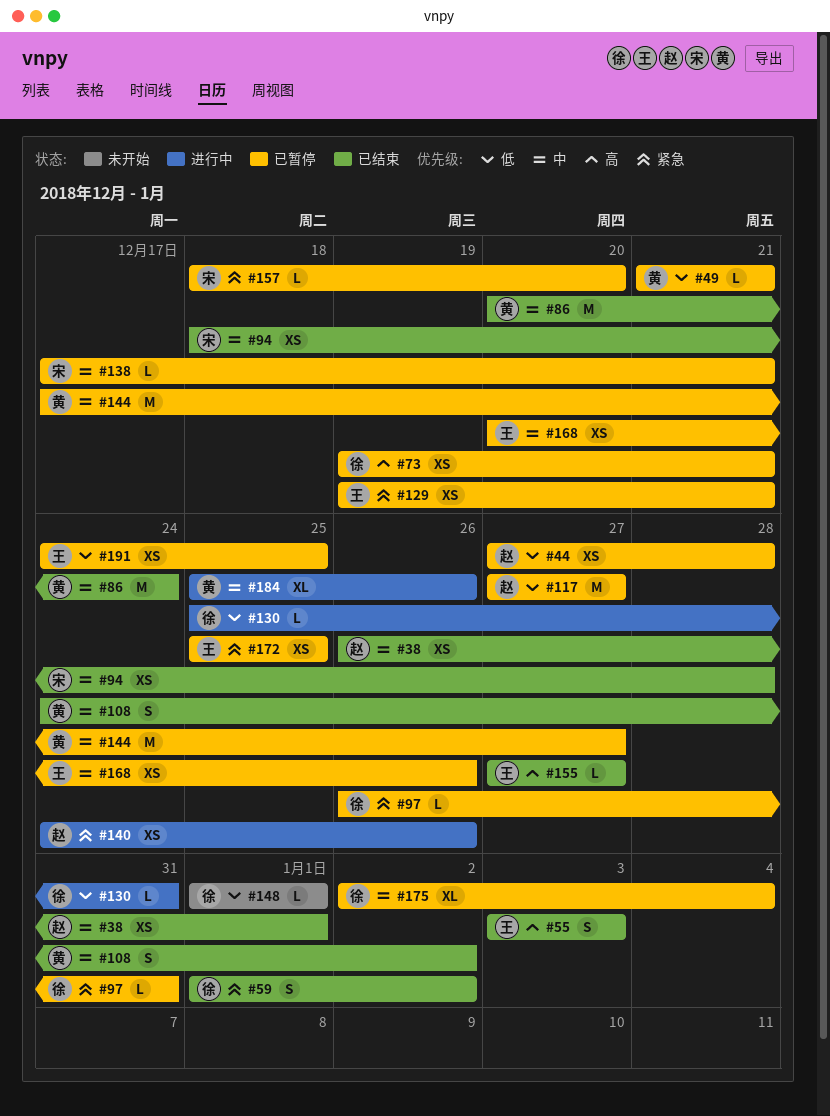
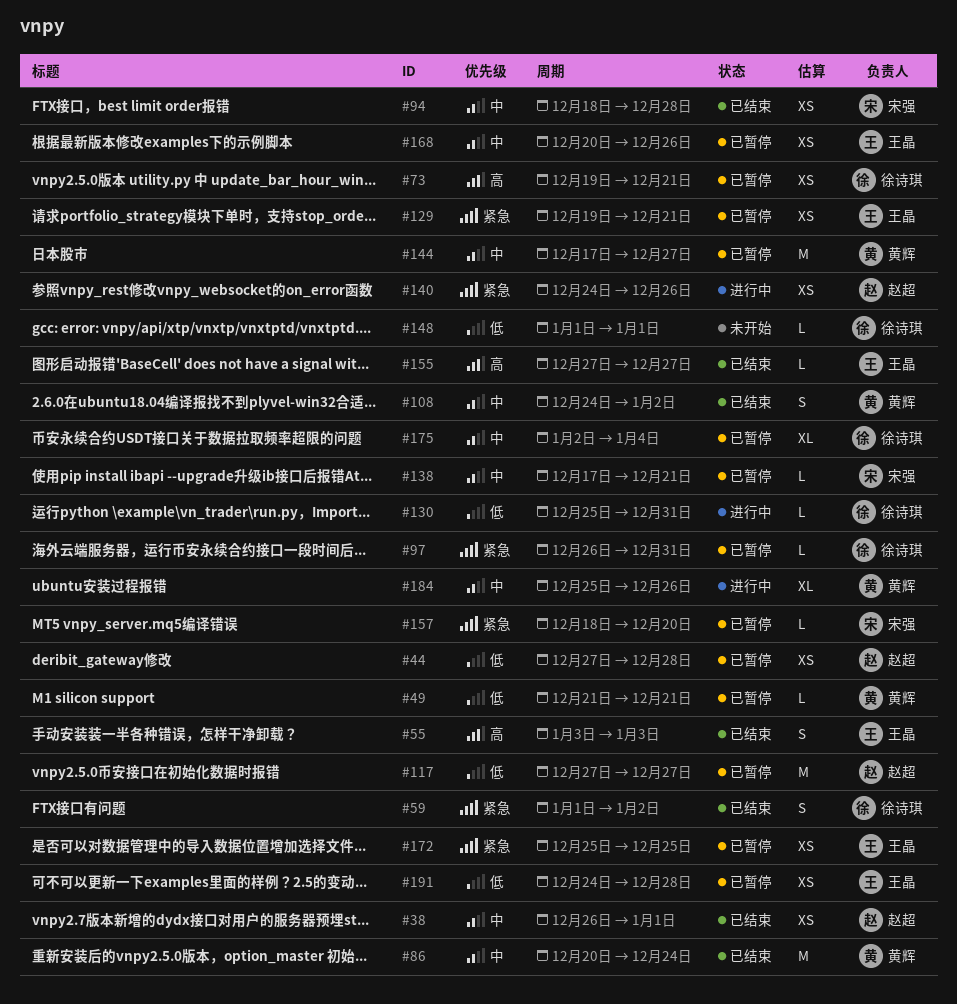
#191, due: Dec 25 -> Dec 28

